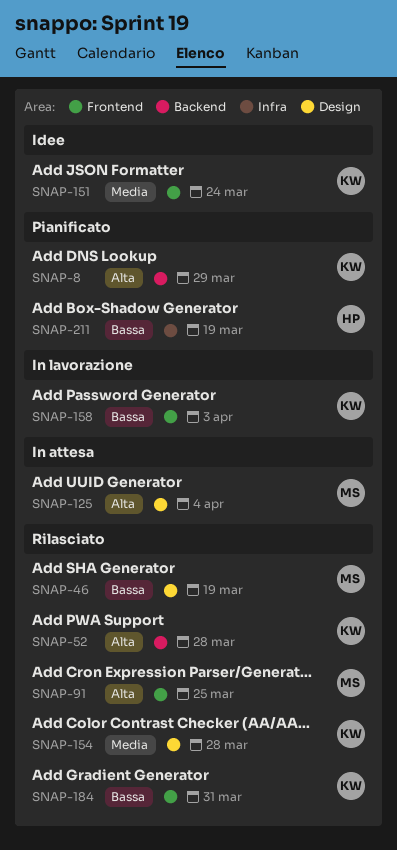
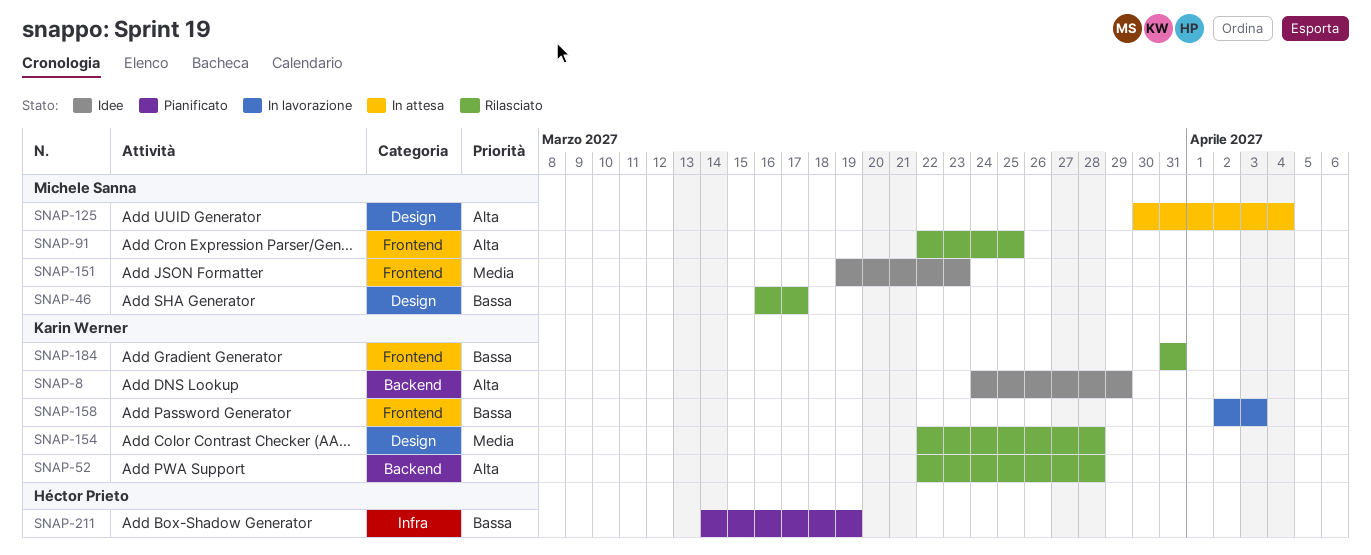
SNAP-8, status: Pianificato -> Idee
SNAP-46, due: Mar 19 -> Mar 17
SNAP-151, owner: Karin Werner -> Michele Sanna
SNAP-151, due: Mar 24 -> Mar 23

